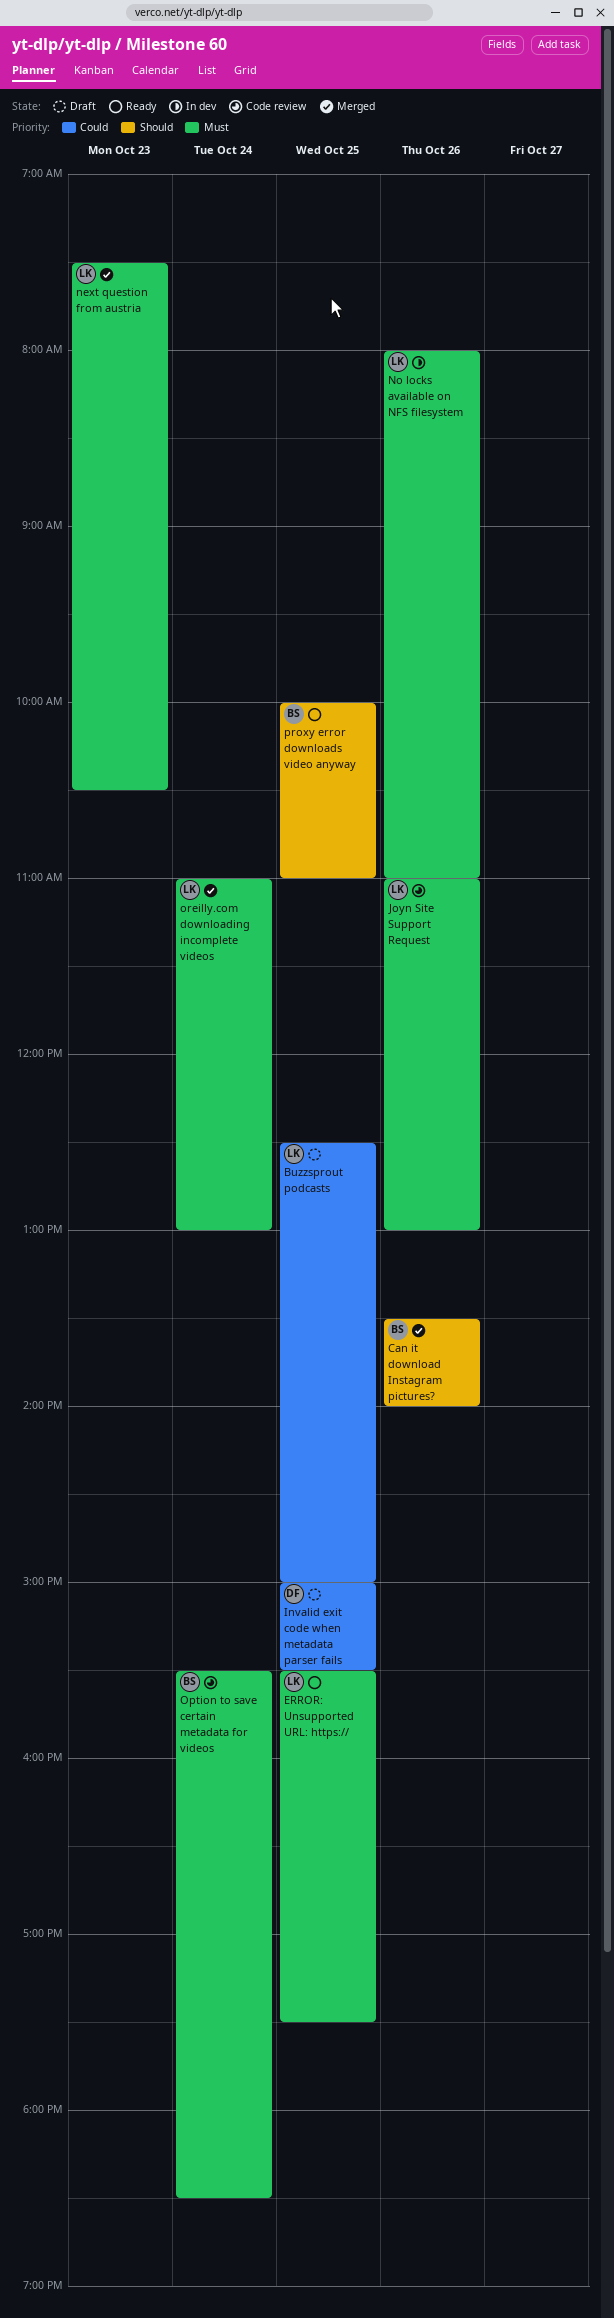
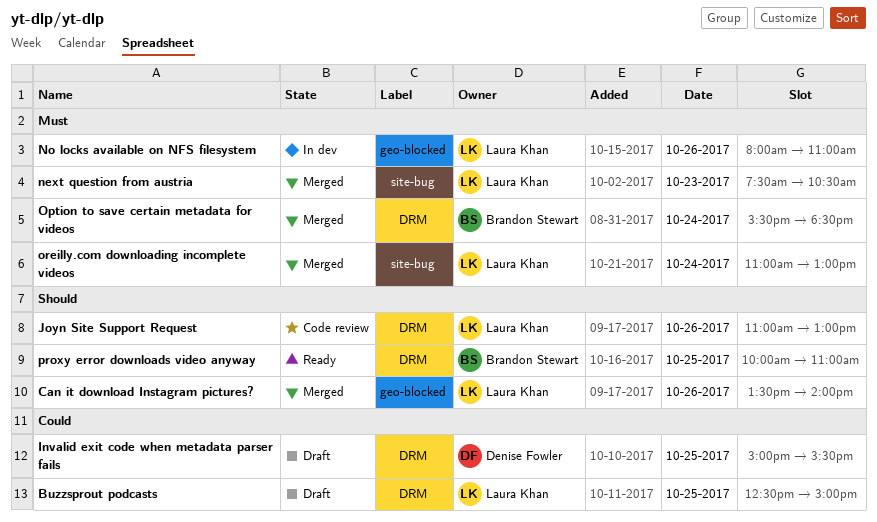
Can it download Instagram pictures?, owner: Brandon Stewart -> Laura Khan
ERROR: Unsupported URL: https://: present -> none
Joyn Site Support Request, priority: Must -> Should
Option to save certain metadata for videos, status: Code review -> Merged

